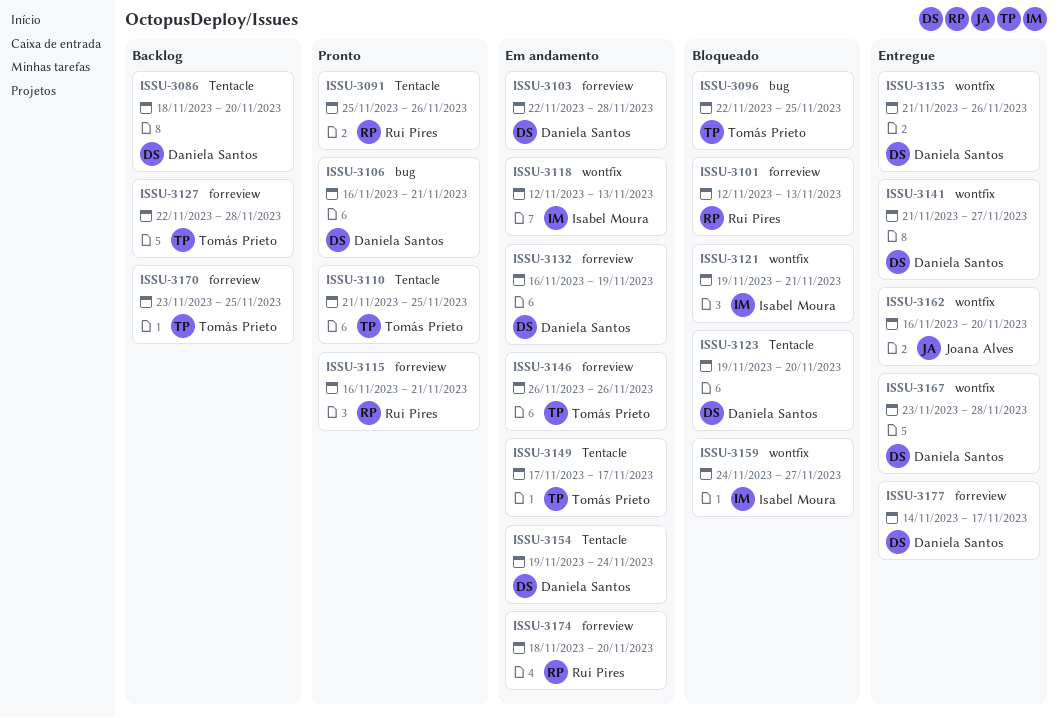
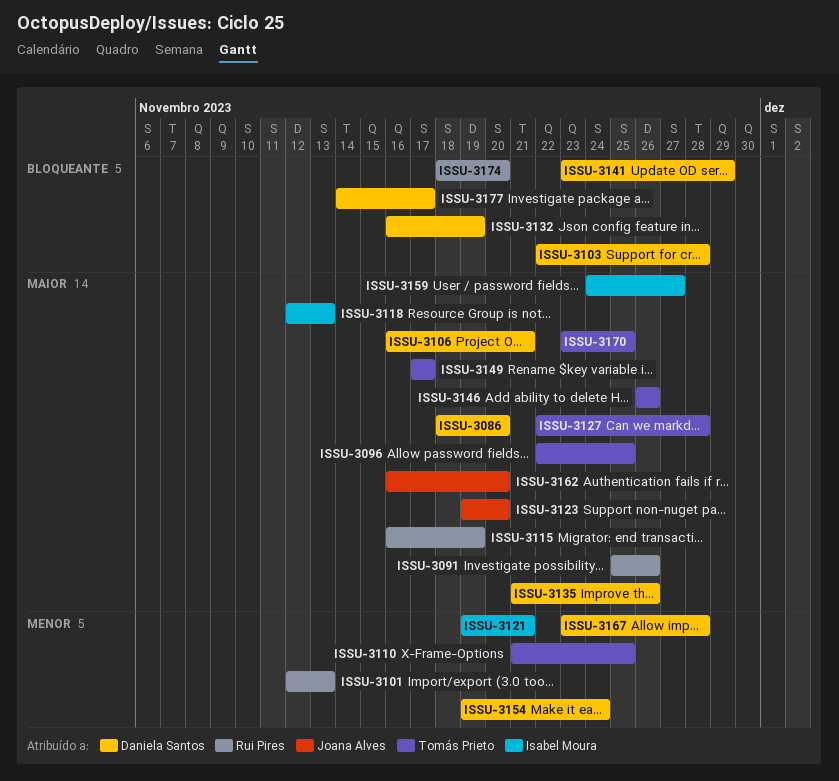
ISSU-3115, due: Nov 21 -> Nov 19
ISSU-3123, owner: Daniela Santos -> Joana Alves
ISSU-3141, start: Nov 21 -> Nov 23
ISSU-3141, due: Nov 27 -> Nov 29

